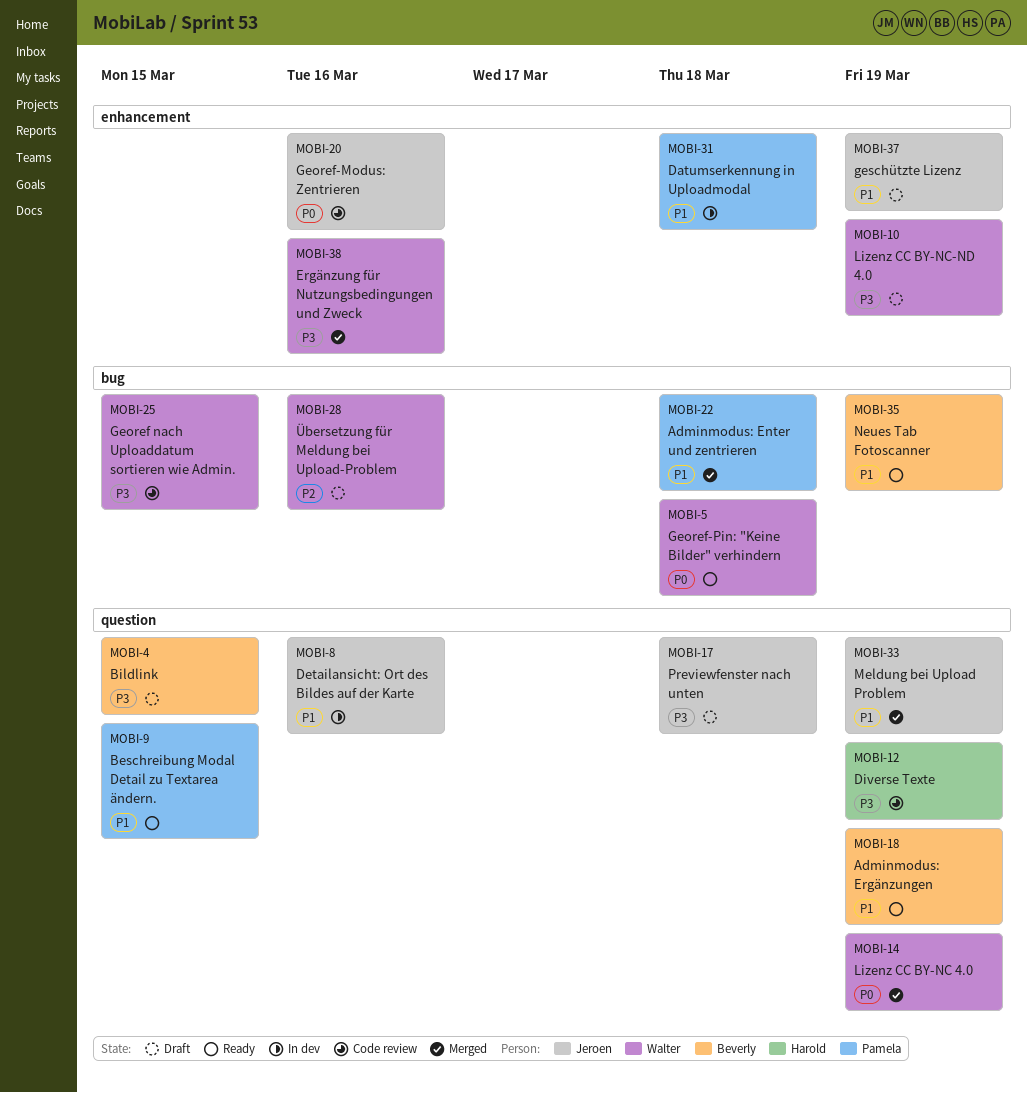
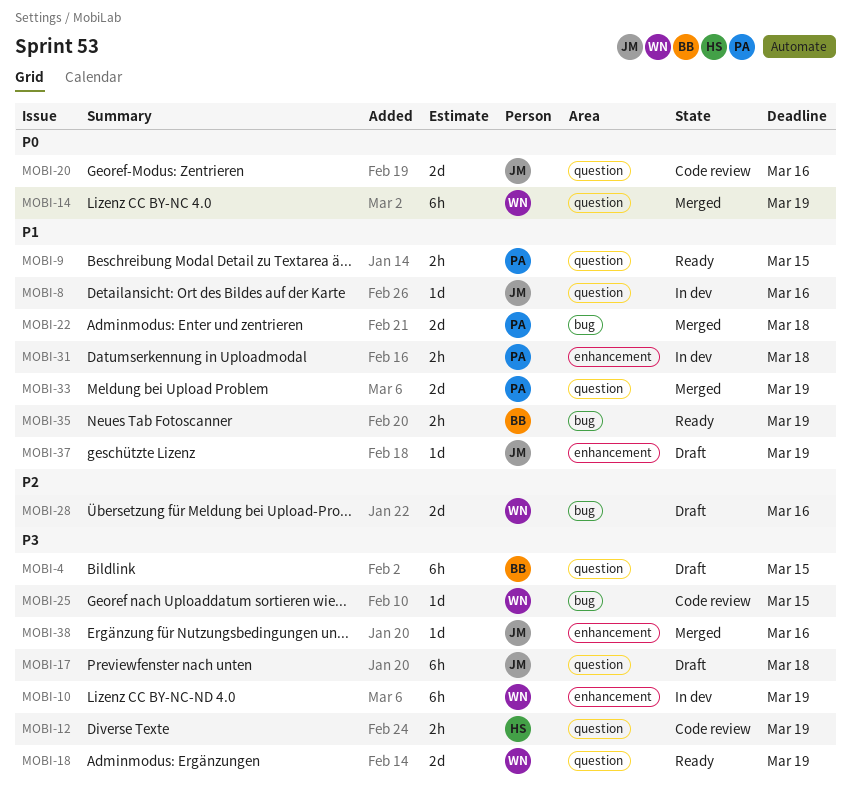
MOBI-5: present -> none
MOBI-10, status: Draft -> In dev
MOBI-18, owner: Beverly -> Walter
MOBI-18, priority: P1 -> P3
MOBI-20, label: enhancement -> question
MOBI-33, owner: Jeroen -> Pamela
MOBI-38, owner: Walter -> Jeroen

